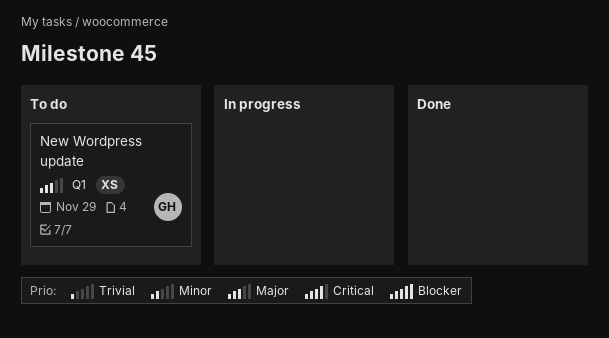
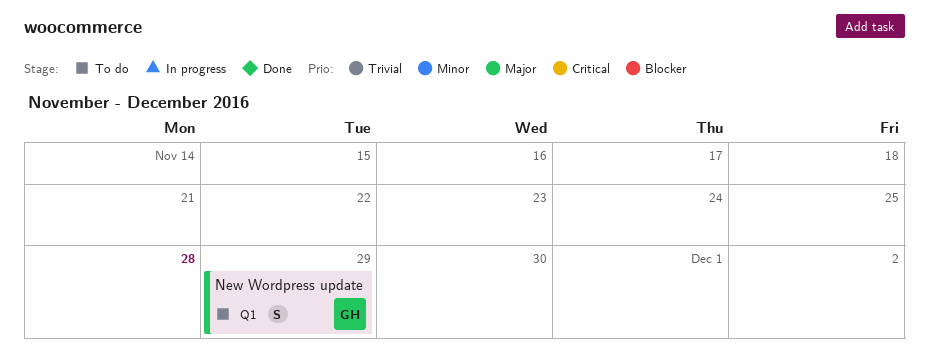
New Wordpress update, estimate: XS -> S

